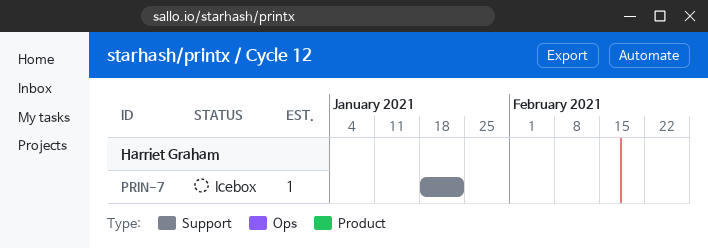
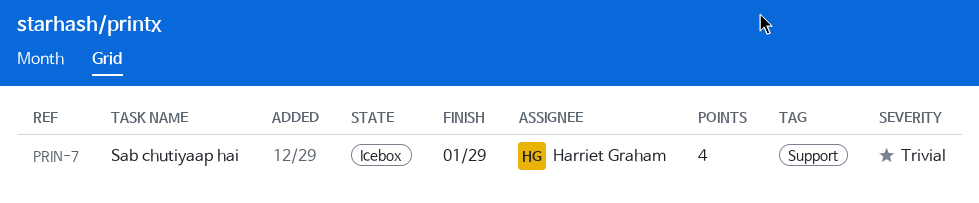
PRIN-7, estimate: 1 -> 4
PRIN-7, due: Jan 22 -> Jan 29

